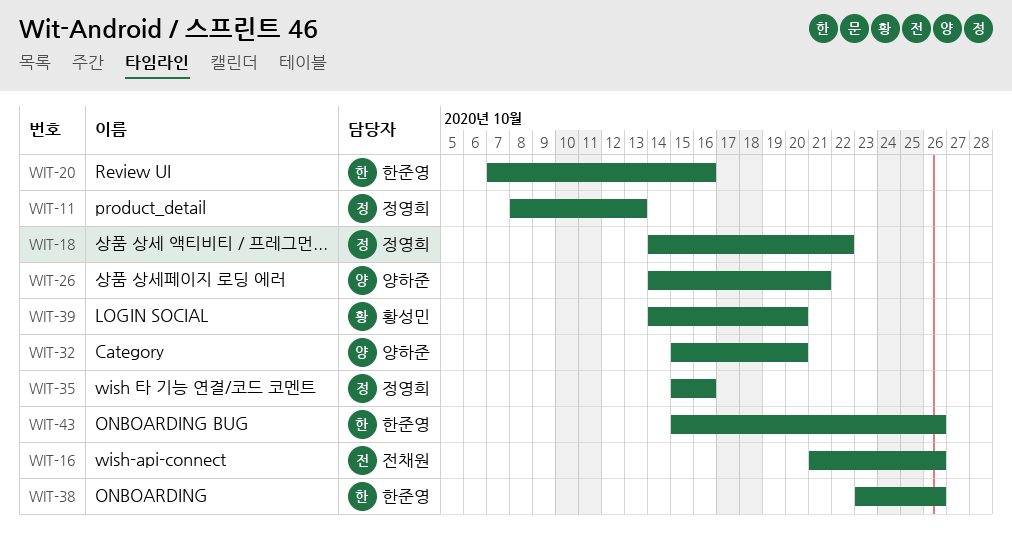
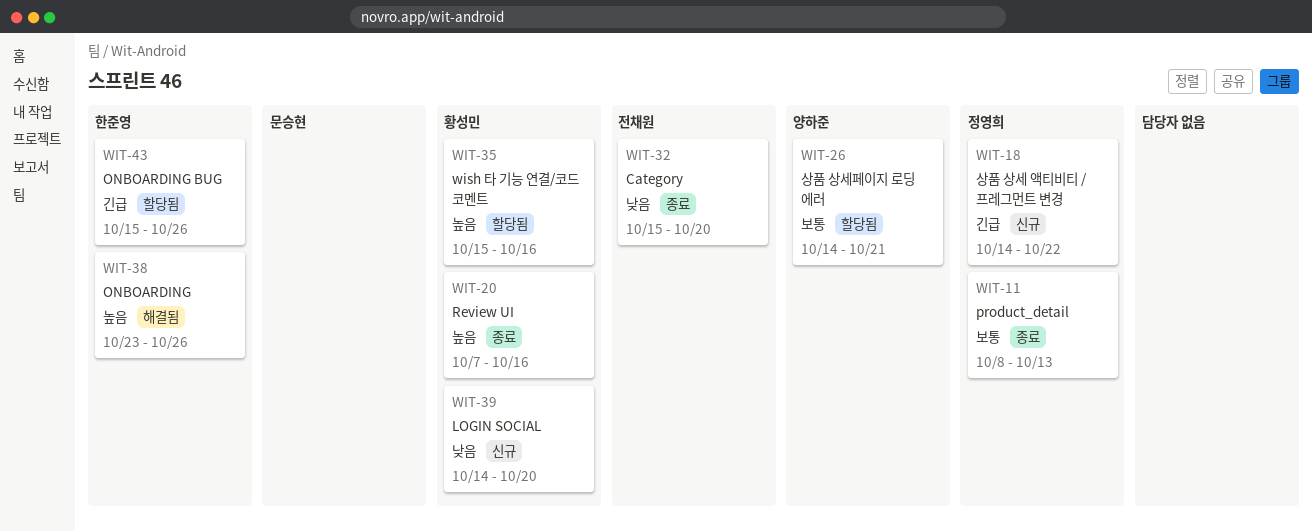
WIT-16: present -> none
WIT-20, owner: 한준영 -> 황성민
WIT-32, owner: 양하준 -> 전채원
WIT-35, owner: 정영희 -> 황성민

